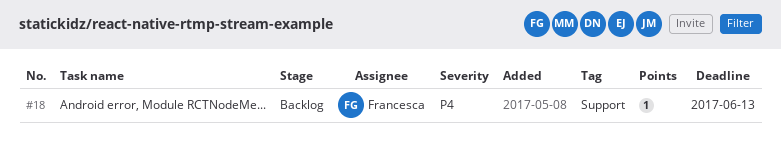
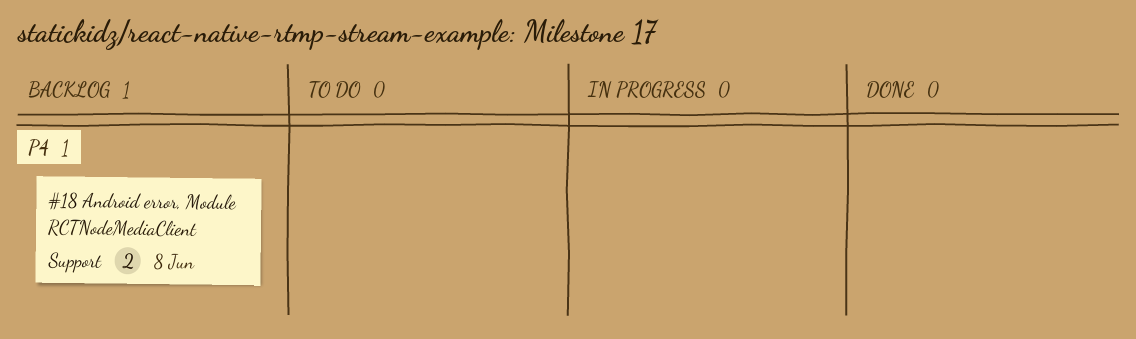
#18, estimate: 1 -> 2
#18, due: Jun 13 -> Jun 8

